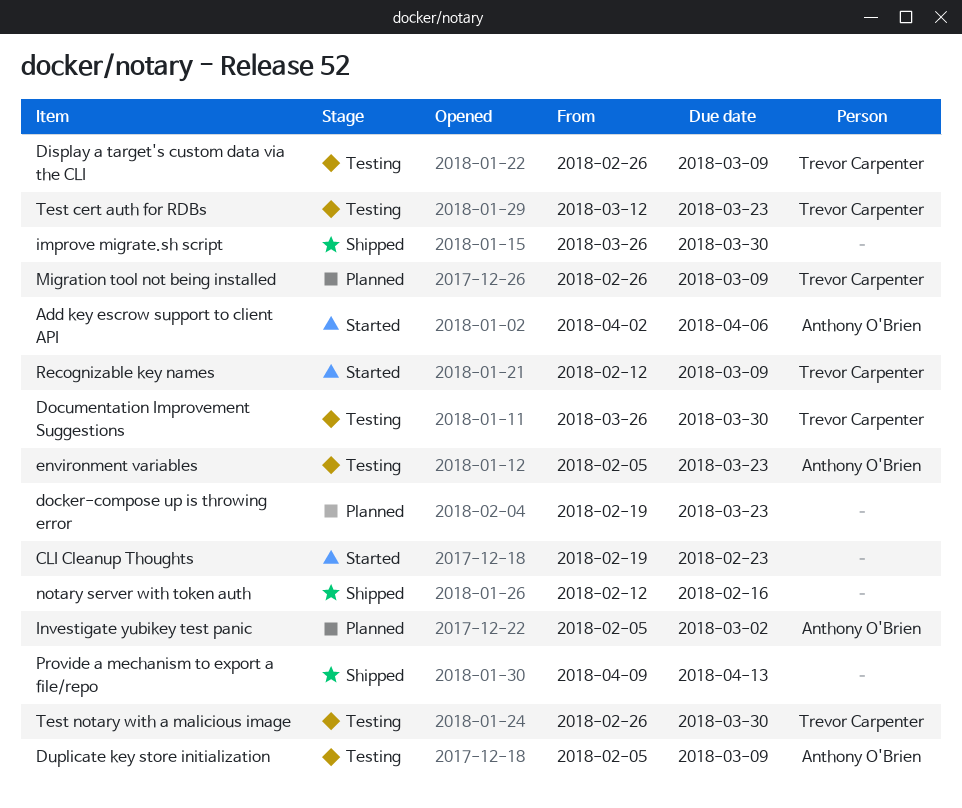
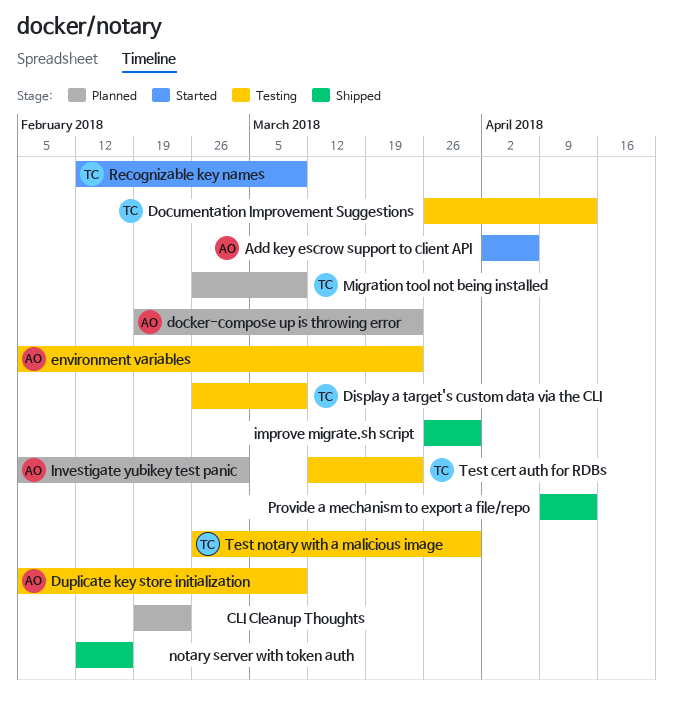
CLI Cleanup Thoughts, status: Started -> Planned
docker-compose up is throwing error, owner: none -> Anthony O'Brien
Documentation Improvement Suggestions, due: Mar 30 -> Apr 13

